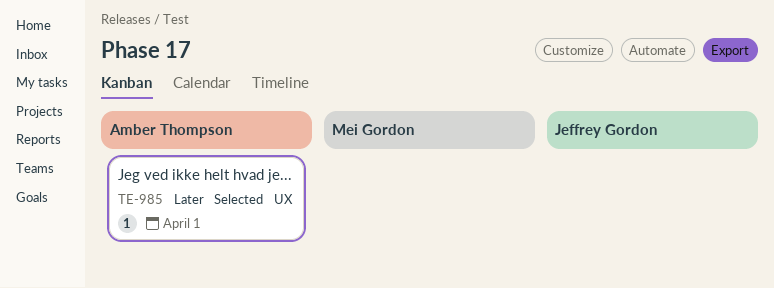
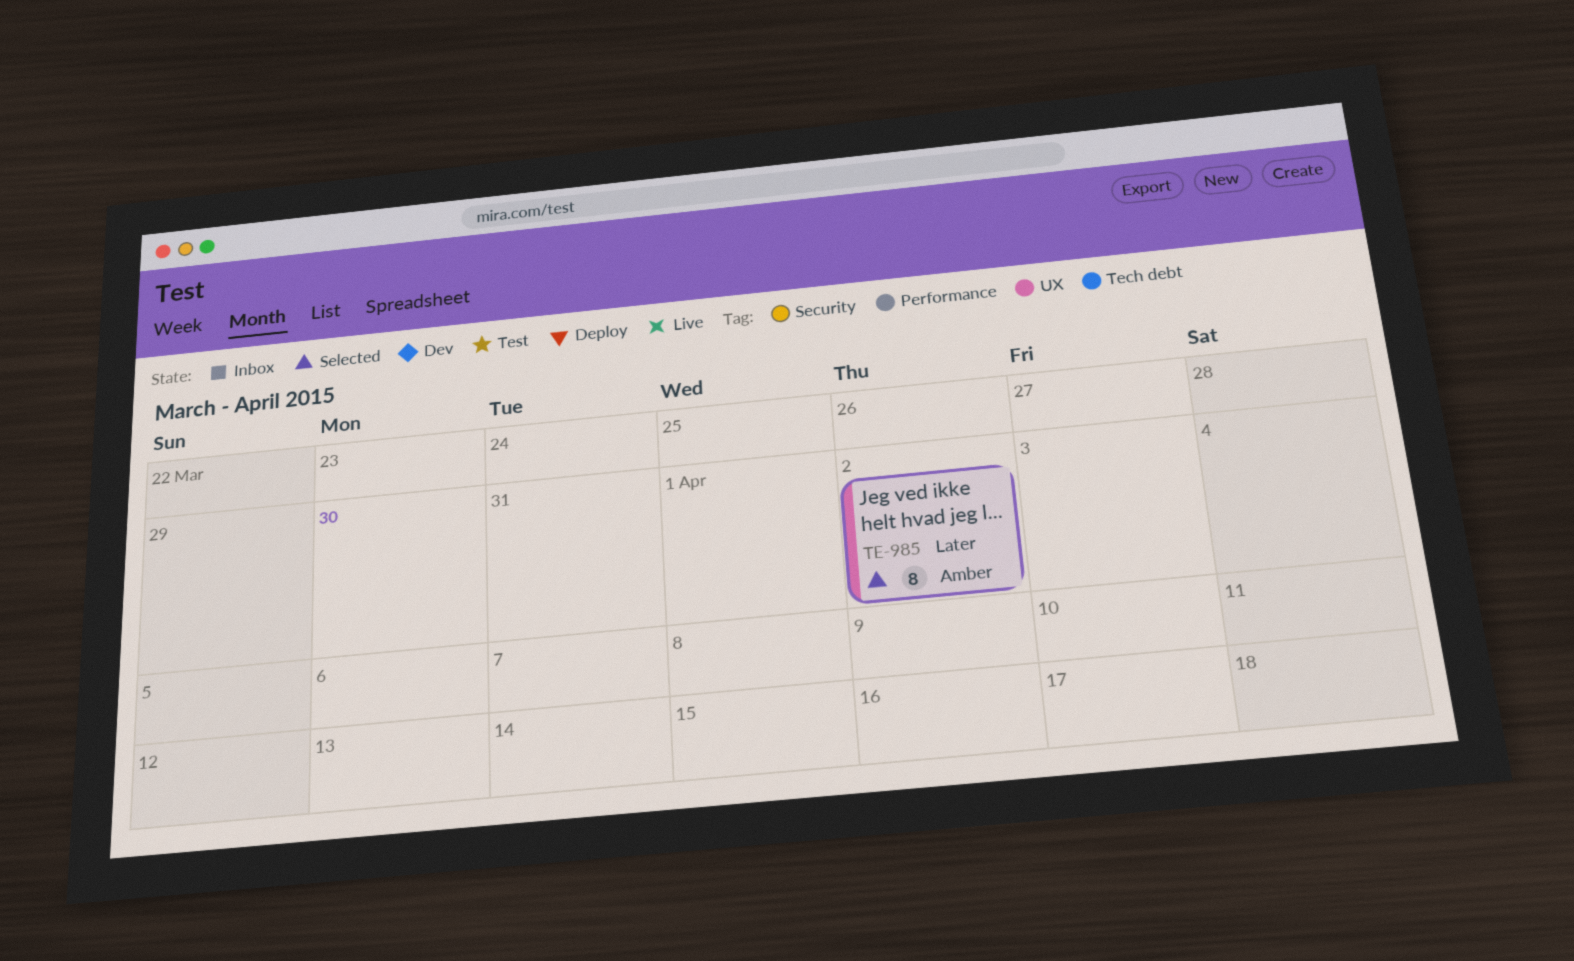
TE-985, estimate: 1 -> 8
TE-985, due: Apr 1 -> Apr 2

